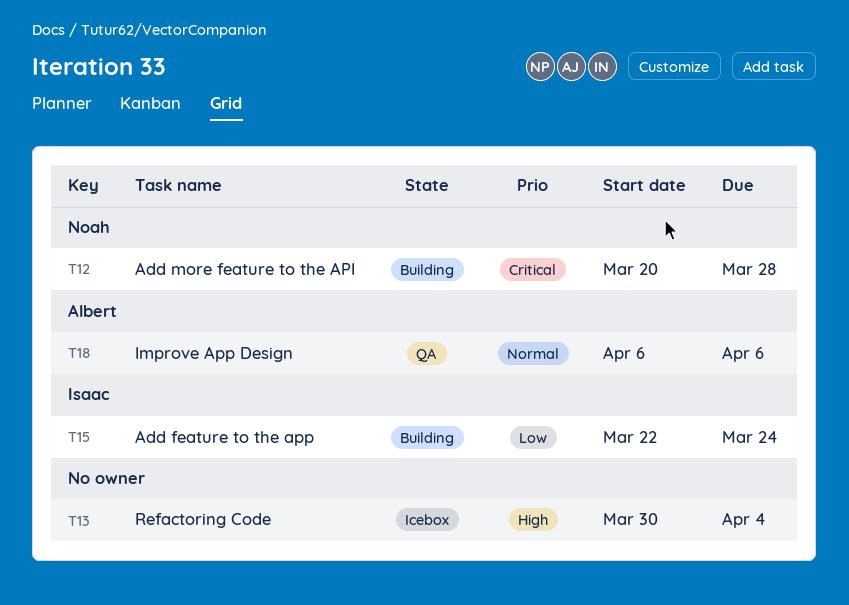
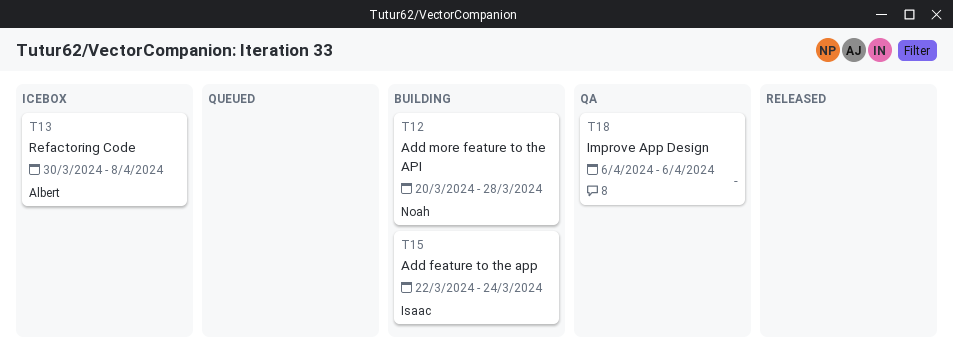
T13, owner: none -> Albert
T13, due: Apr 4 -> Apr 8
T18, owner: Albert -> none

